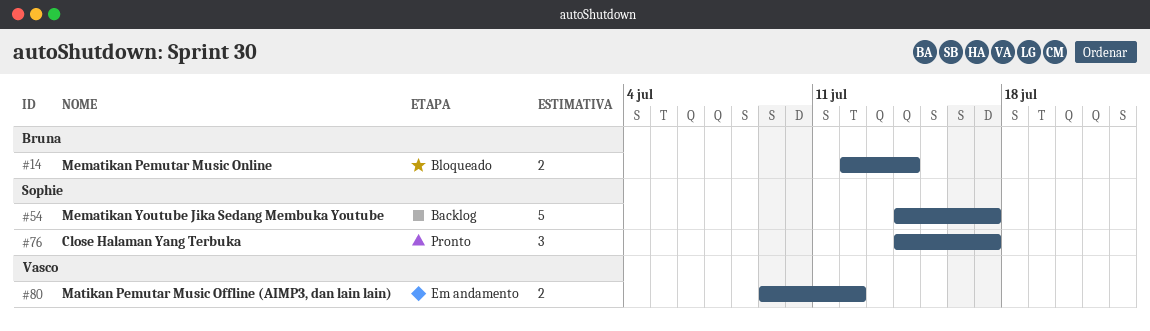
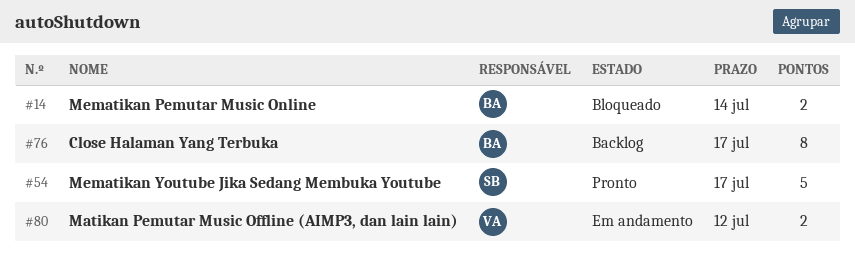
#54, status: Backlog -> Pronto
#76, status: Pronto -> Backlog
#76, owner: Sophie -> Bruna
#76, estimate: 3 -> 8

